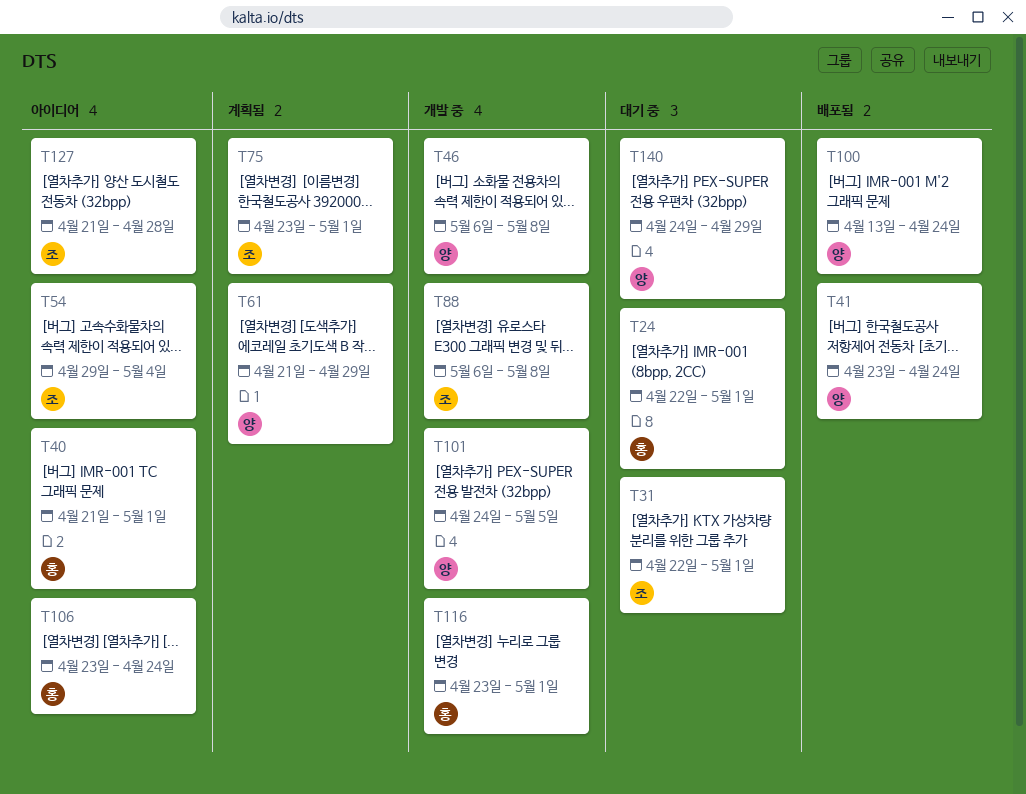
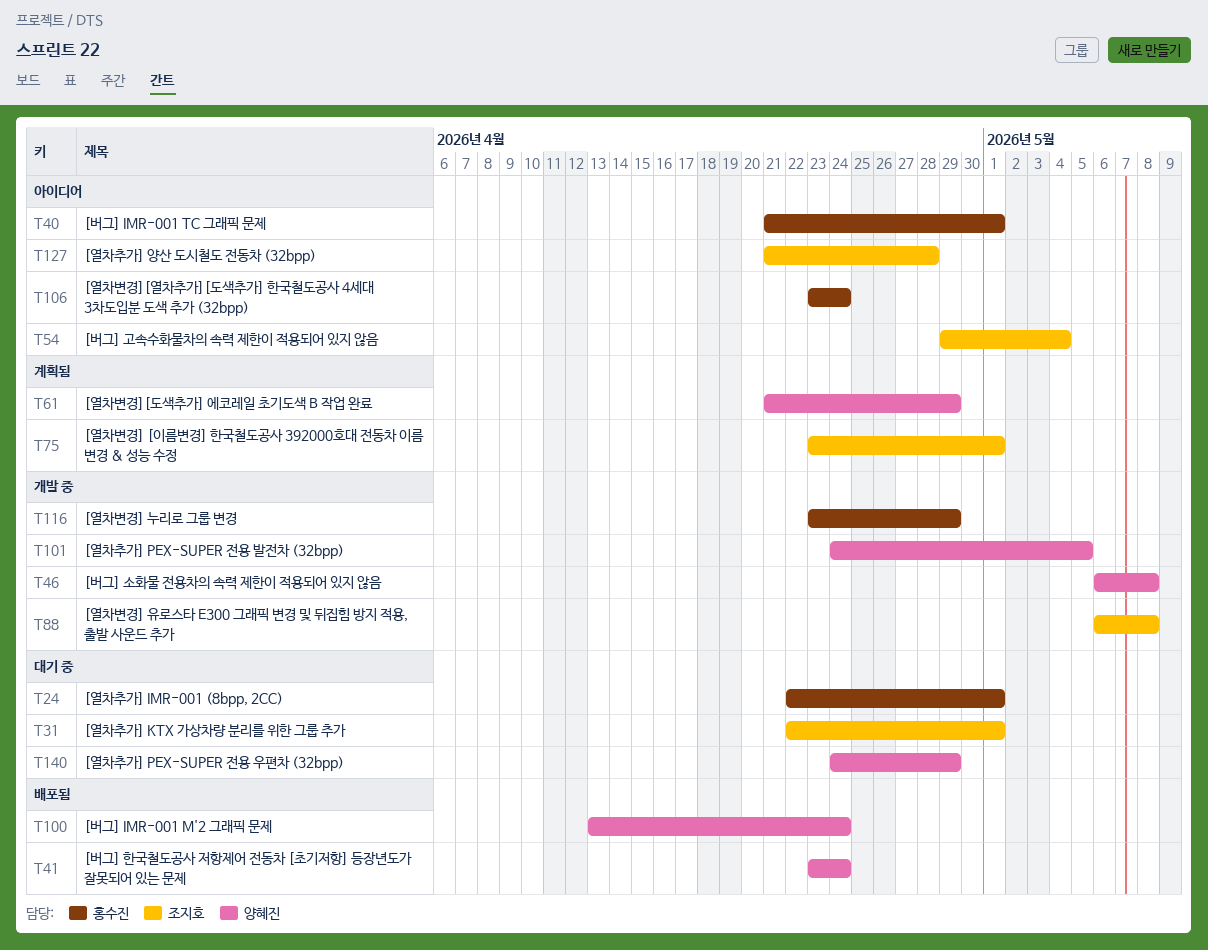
T116, due: May 1 -> Apr 29

